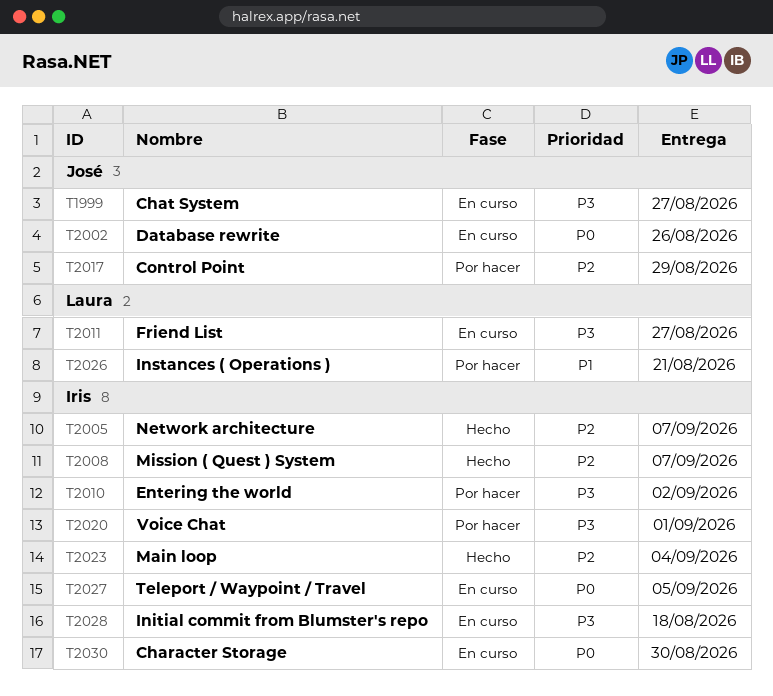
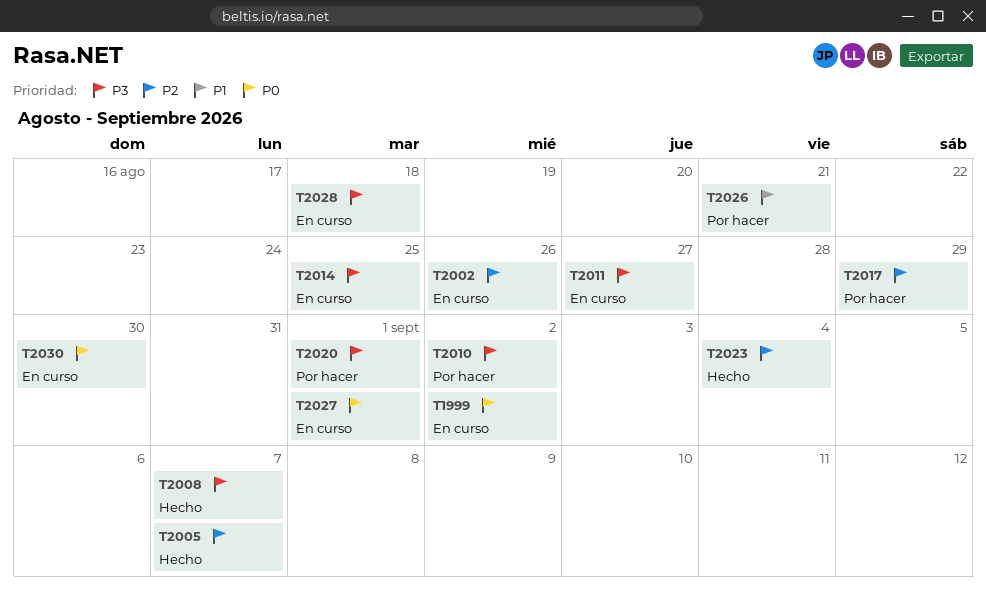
T1999, priority: P3 -> P0
T1999, due: Aug 27 -> Sep 2
T2002, priority: P0 -> P2
T2008, priority: P2 -> P3
T2014: none -> present
T2027, due: Sep 5 -> Sep 1

